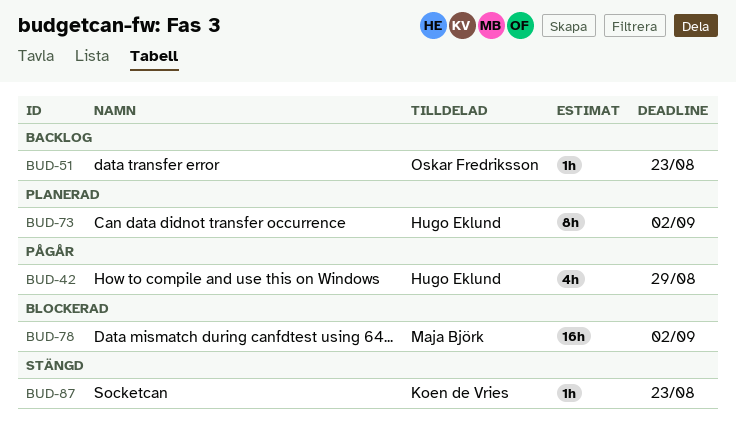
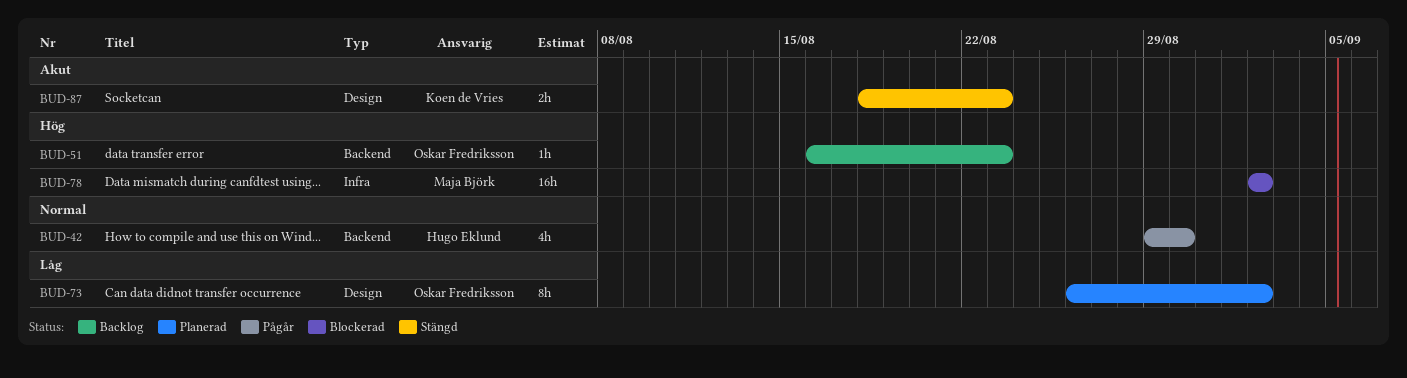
BUD-42, due: Aug 29 -> Aug 30
BUD-73, owner: Hugo Eklund -> Oskar Fredriksson
BUD-87, estimate: 1h -> 2h

